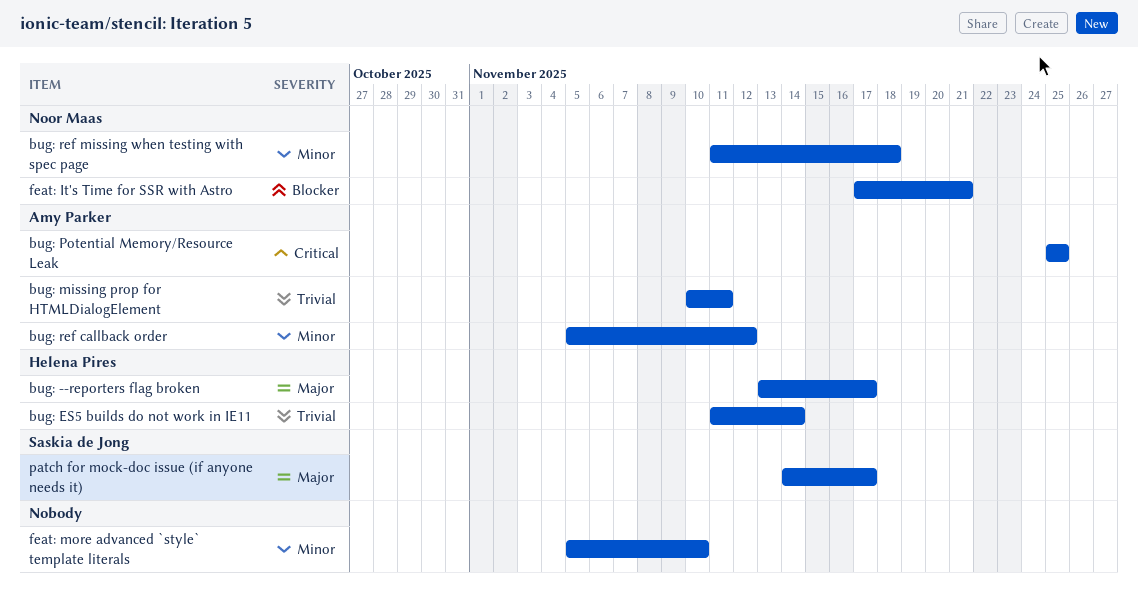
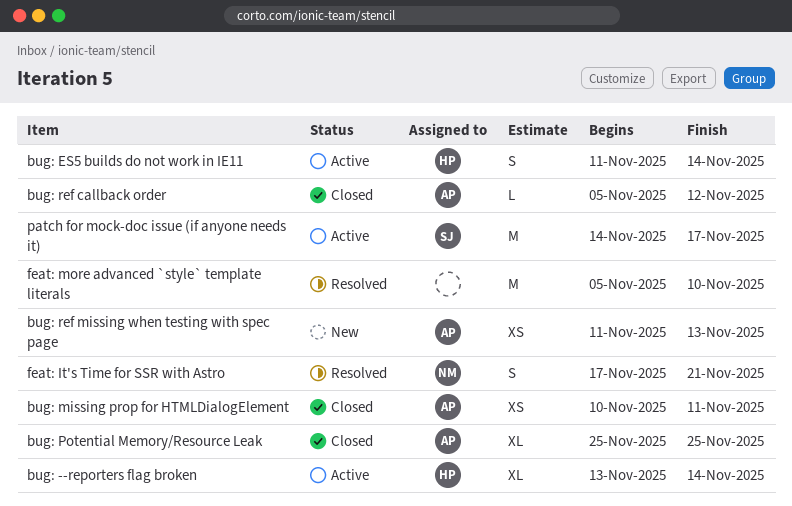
bug: --reporters flag broken, due: Nov 17 -> Nov 14
bug: ref missing when testing with spec page, owner: Noor Maas -> Amy Parker
bug: ref missing when testing with spec page, due: Nov 18 -> Nov 13

